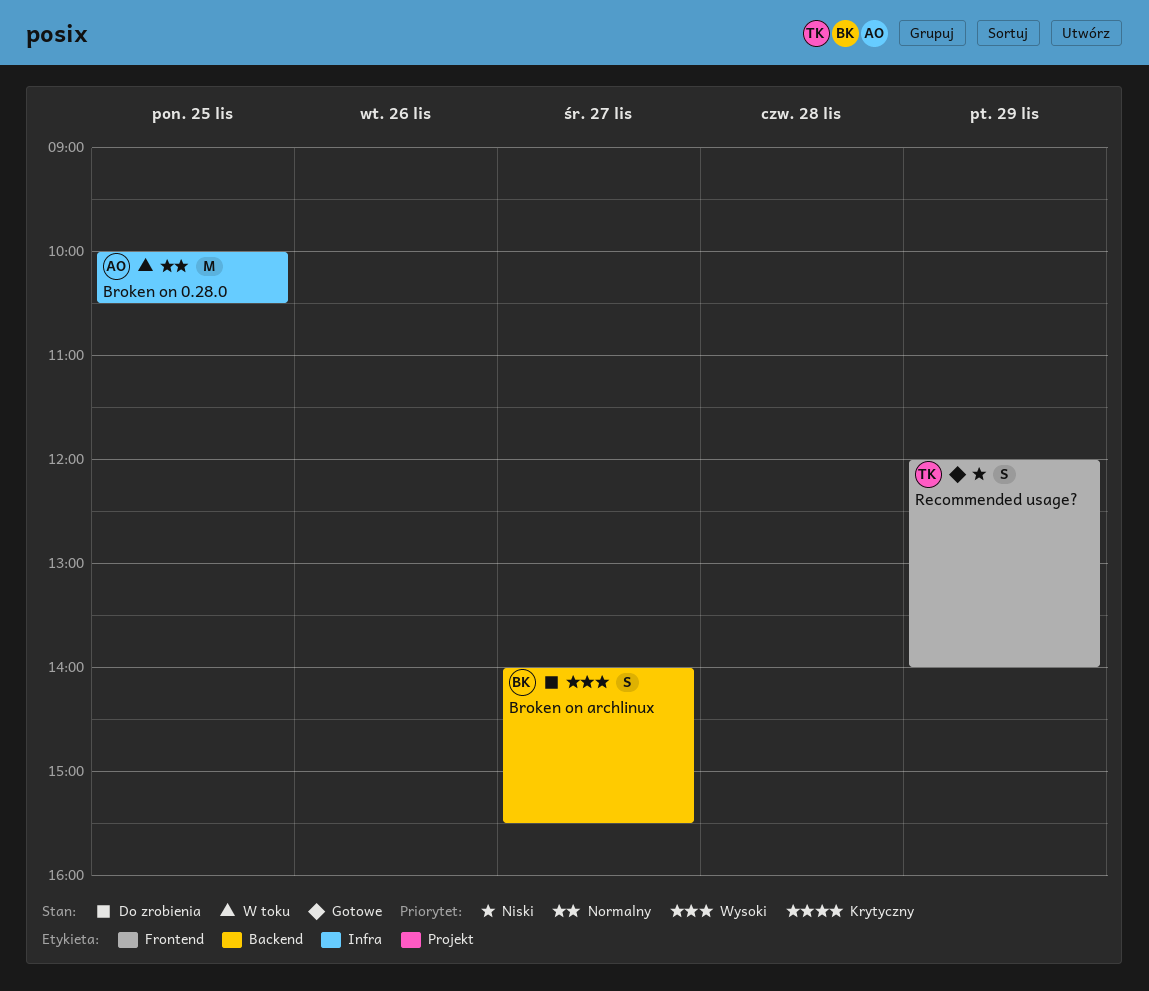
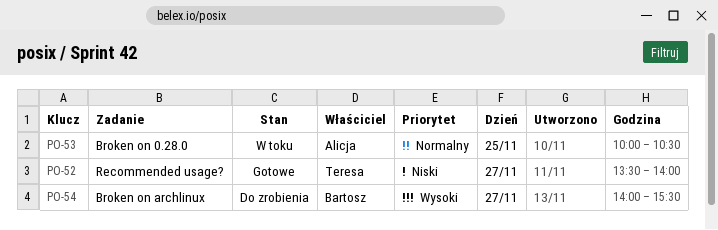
Recommended usage?, day: Nov 29 -> Nov 27
Recommended usage?, begins: 12:00 -> 13:30

